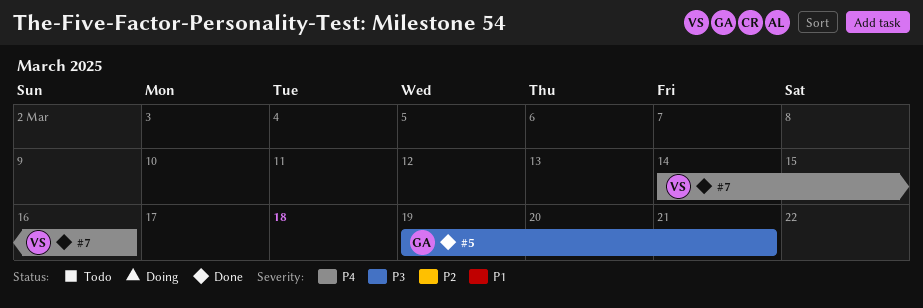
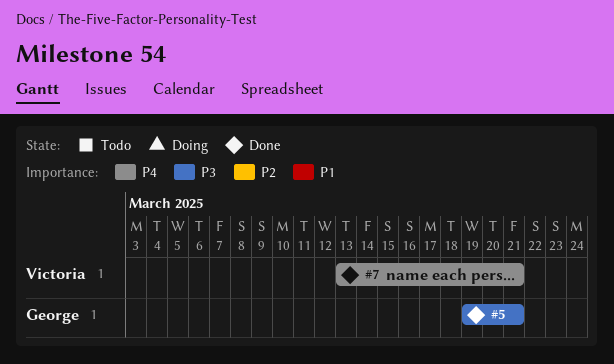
#7, start: Mar 14 -> Mar 13
#7, due: Mar 16 -> Mar 21

